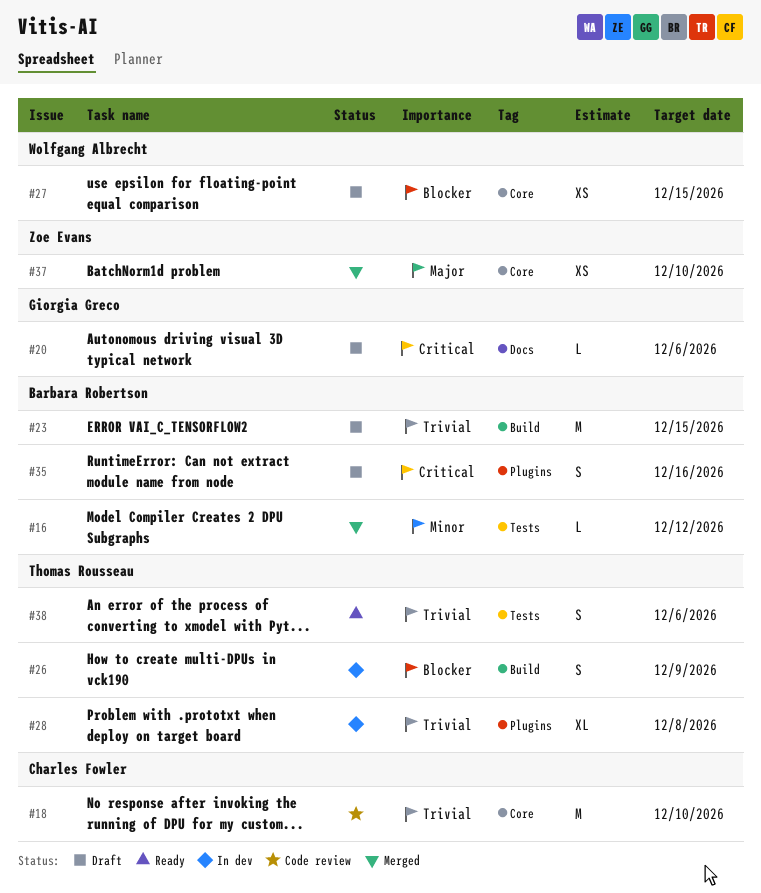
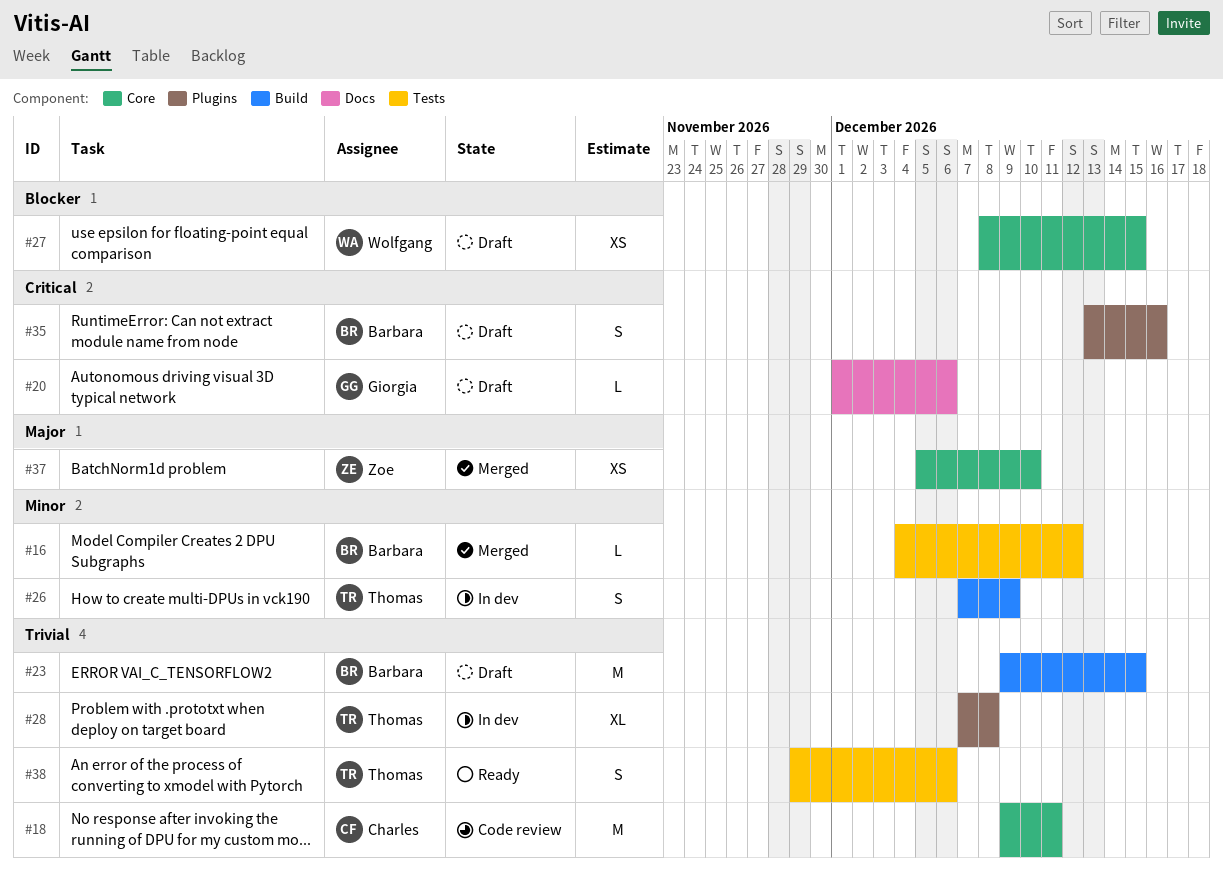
#18, due: Dec 10 -> Dec 11
#26, priority: Blocker -> Minor

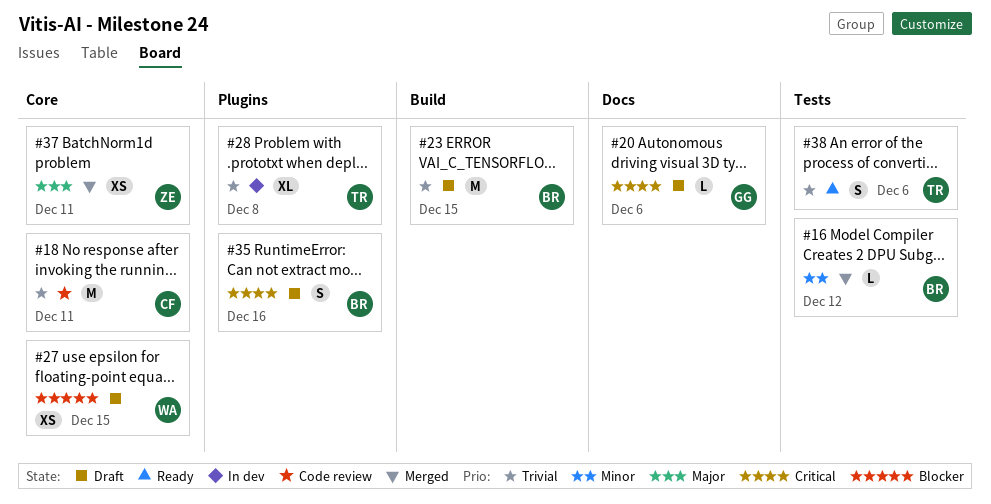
#26: present -> none
#37, due: Dec 10 -> Dec 11

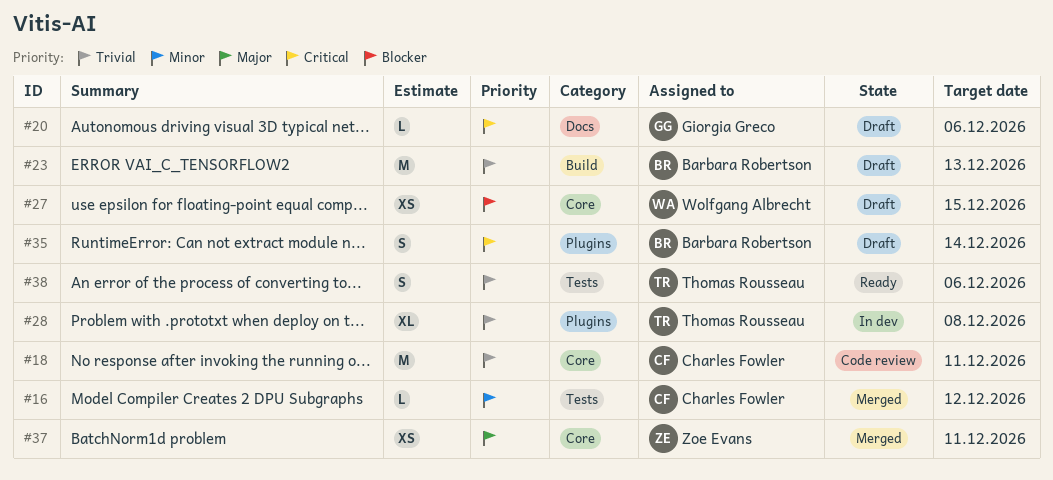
#16, owner: Barbara Robertson -> Charles Fowler
#23, due: Dec 15 -> Dec 13
#35, due: Dec 16 -> Dec 14

